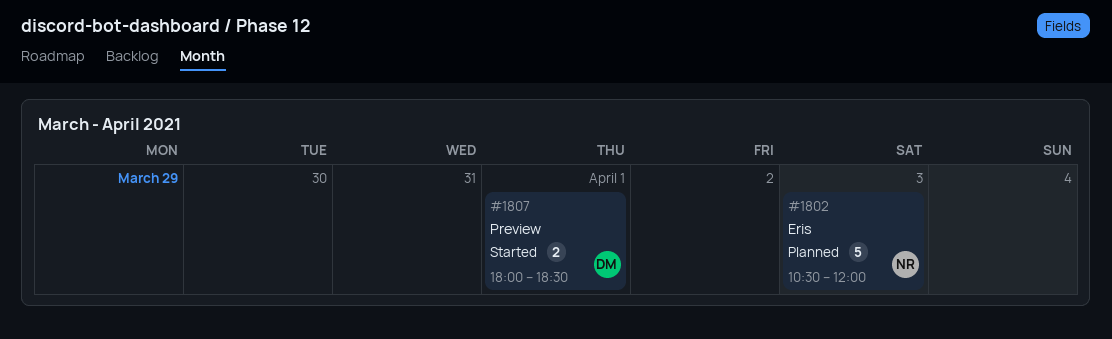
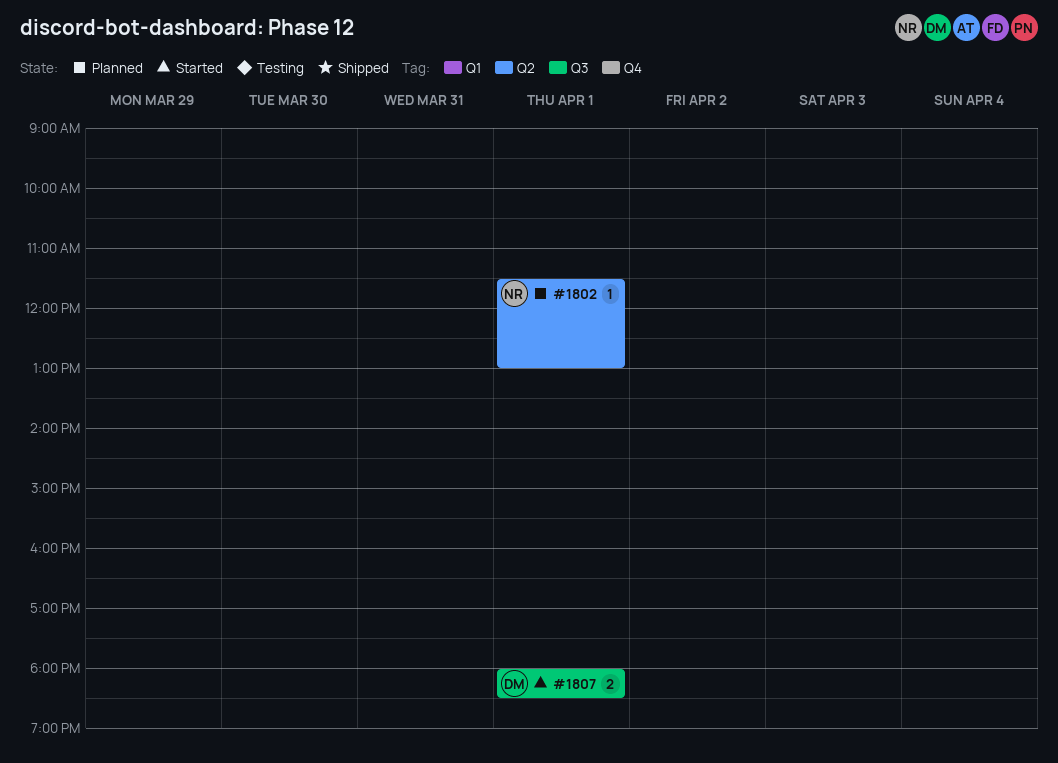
#1802, estimate: 5 -> 1
#1802, day: Apr 3 -> Apr 1
#1802, begins: 10:30 -> 11:30
#1802, ends: 12:00 -> 13:00

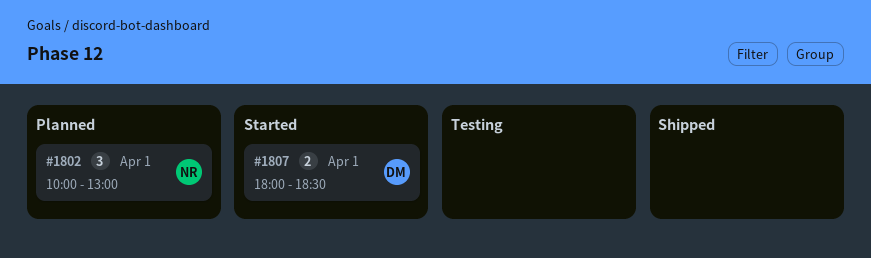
#1802, estimate: 1 -> 3
#1802, begins: 11:30 -> 10:00

